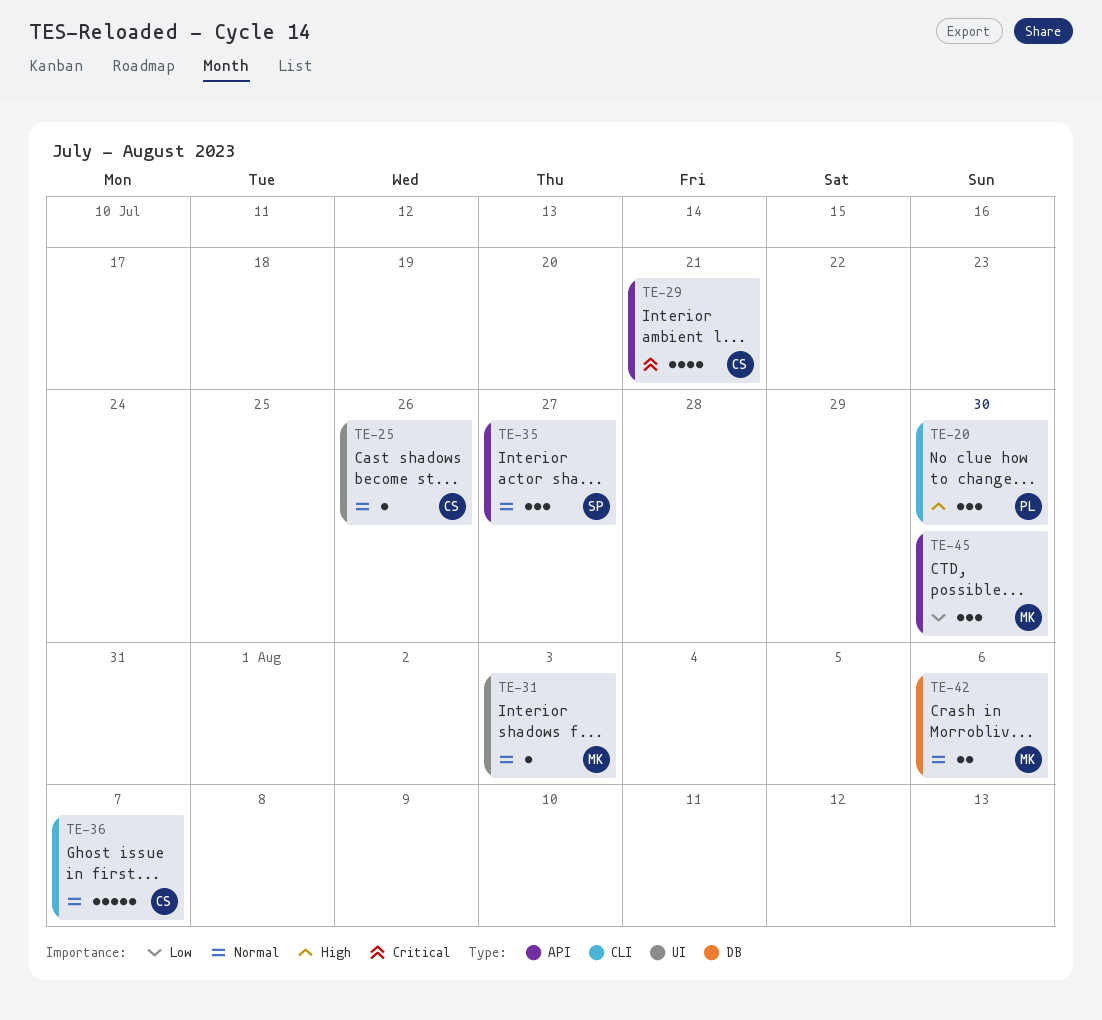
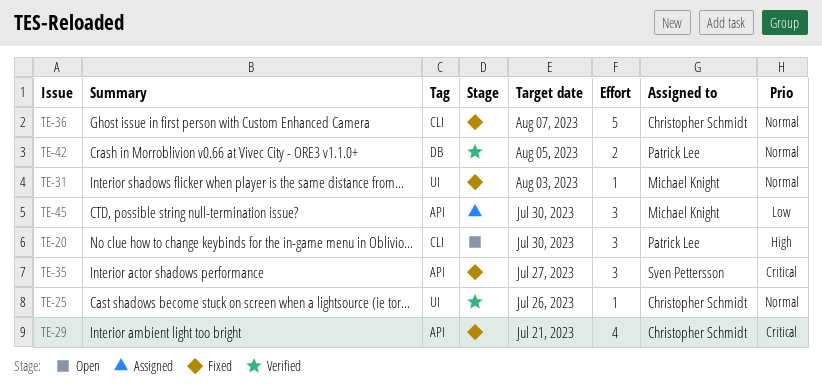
TE-35, priority: Normal -> Critical
TE-42, owner: Michael Knight -> Patrick Lee
TE-42, due: Aug 6 -> Aug 5

